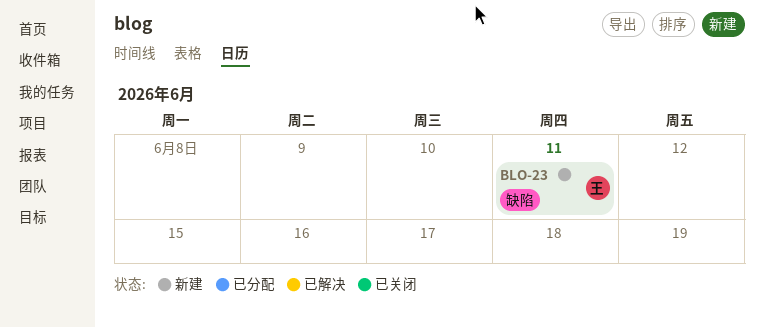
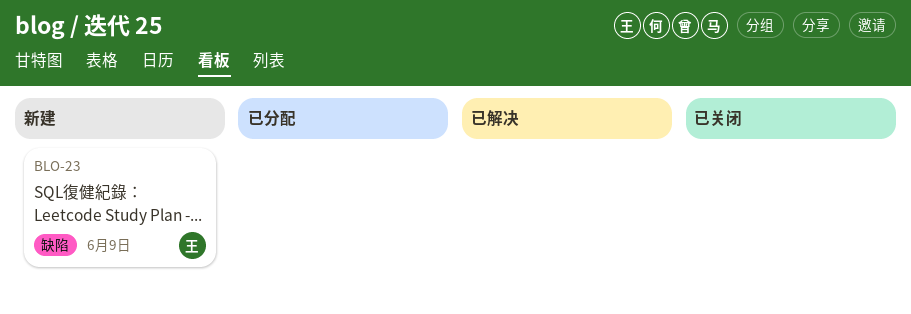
BLO-23, due: Jun 11 -> Jun 9

